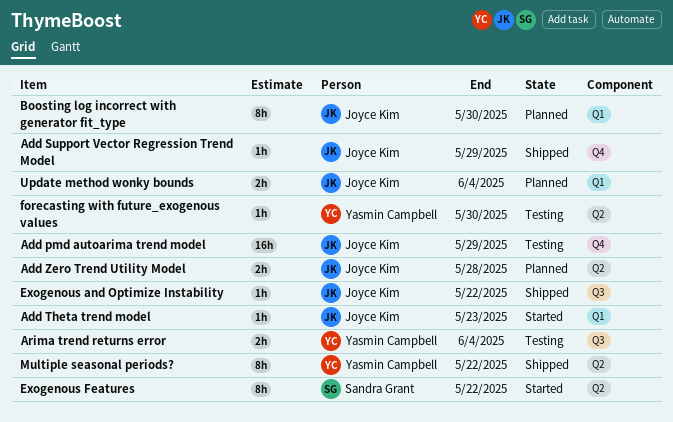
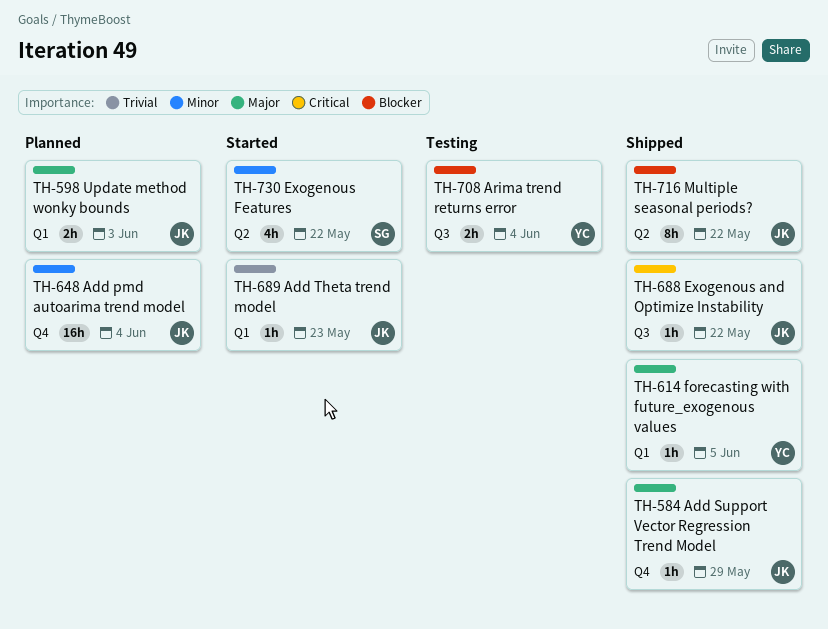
Add pmd autoarima trend model, status: Testing -> Planned
Add pmd autoarima trend model, due: May 29 -> Jun 4
Add Zero Trend Utility Model: present -> none
Boosting log incorrect with generator fit_type: present -> none
Exogenous Features, estimate: 8h -> 4h
forecasting with future_exogenous values, status: Testing -> Shipped
forecasting with future_exogenous values, label: Q2 -> Q1
forecasting with future_exogenous values, due: May 30 -> Jun 5
Multiple seasonal periods?, owner: Yasmin Campbell -> Joyce Kim
Update method wonky bounds, due: Jun 4 -> Jun 3

